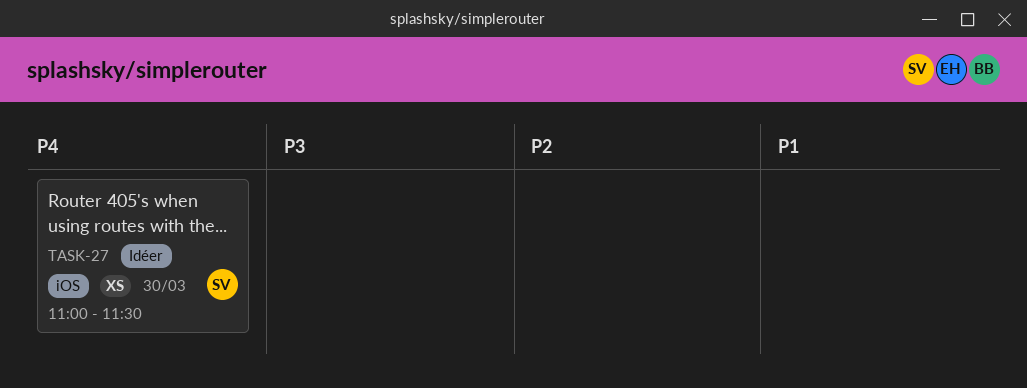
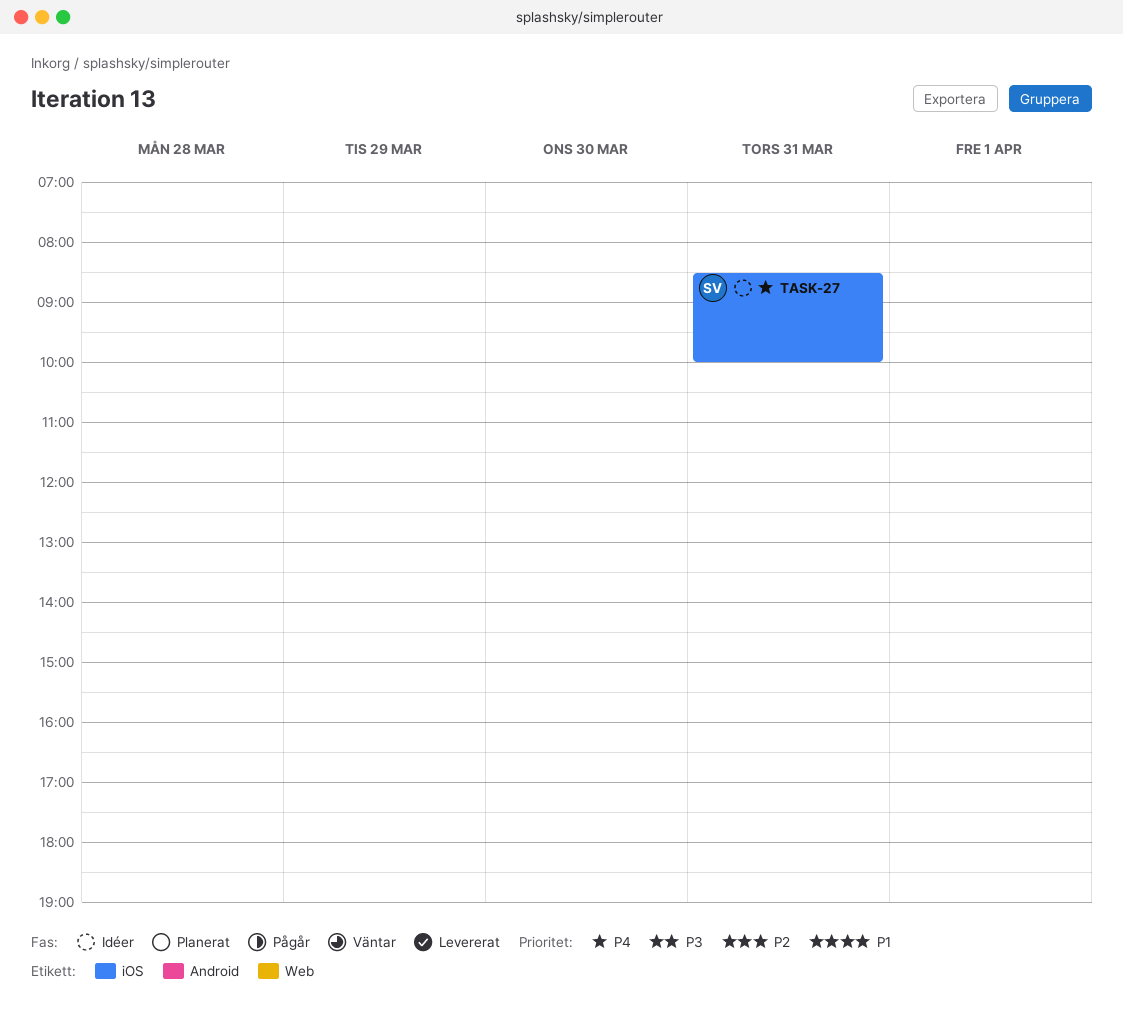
TASK-27, day: Mar 30 -> Mar 31
TASK-27, begins: 11:00 -> 08:30
TASK-27, ends: 11:30 -> 10:00

